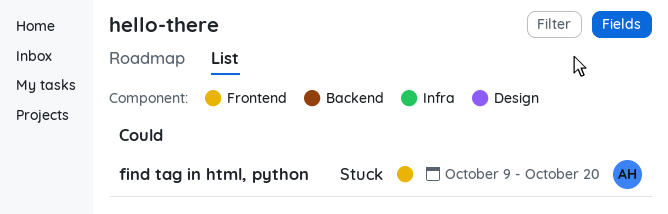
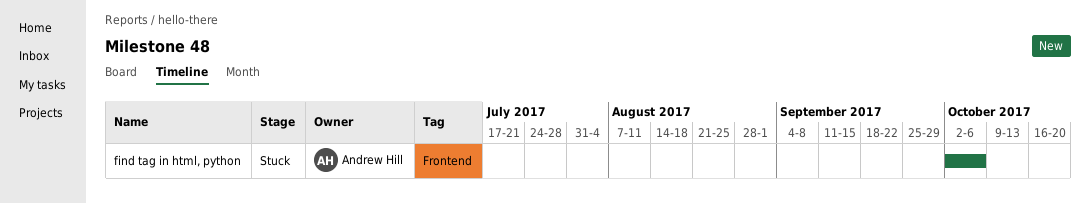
find tag in html, python, start: Oct 9 -> Oct 2
find tag in html, python, due: Oct 20 -> Oct 6

